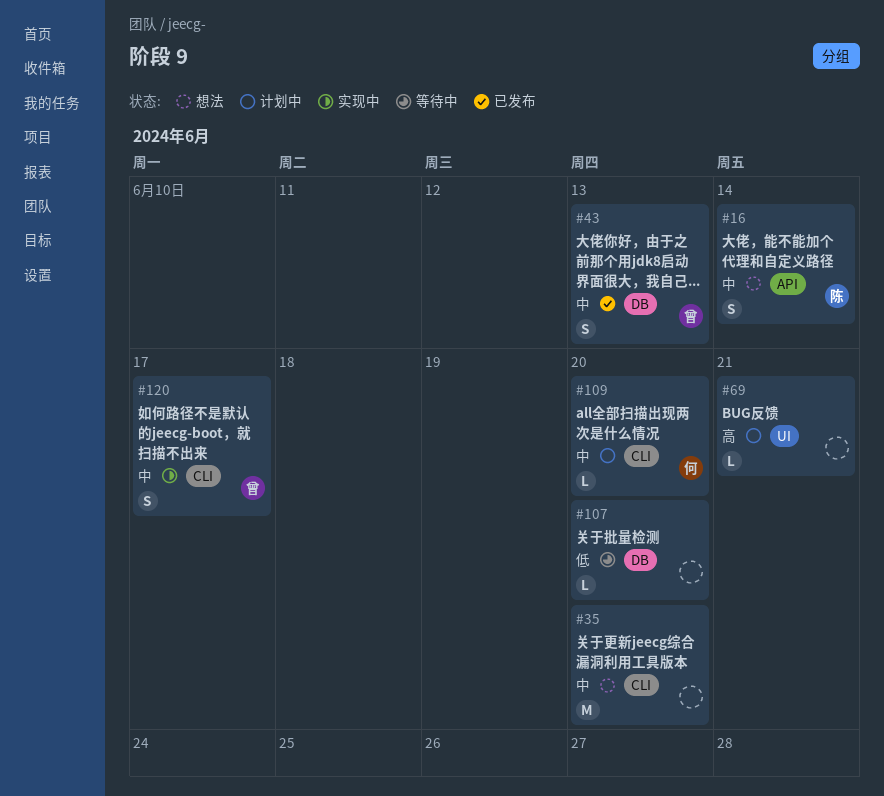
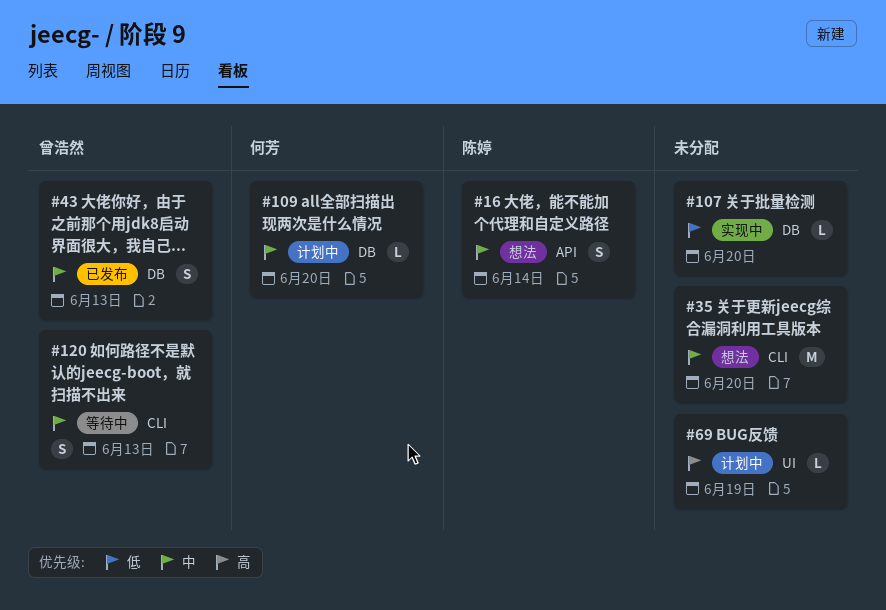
#69, due: Jun 21 -> Jun 19
#107, status: 等待中 -> 实现中
#109, label: CLI -> DB
#120, status: 实现中 -> 等待中
#120, due: Jun 17 -> Jun 13

